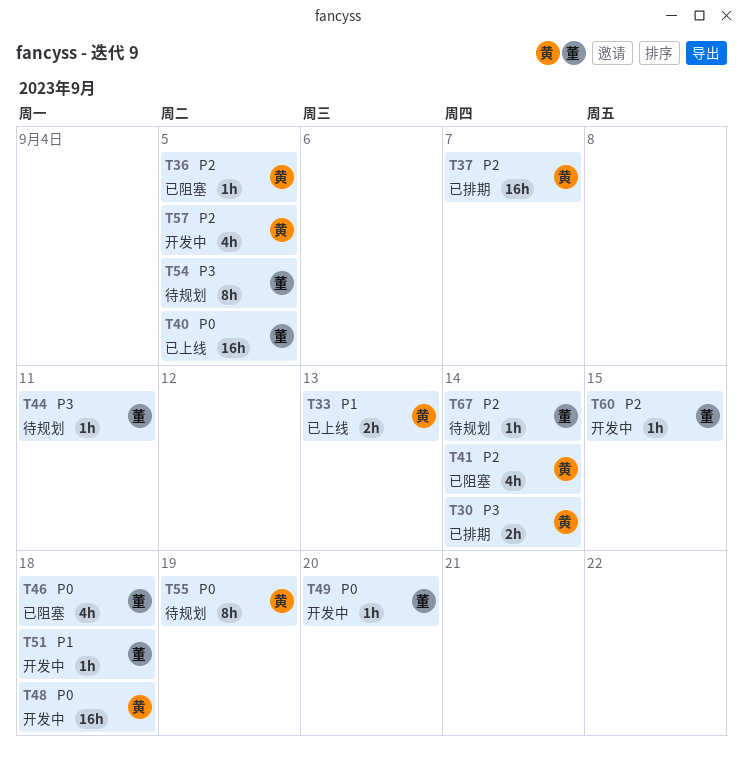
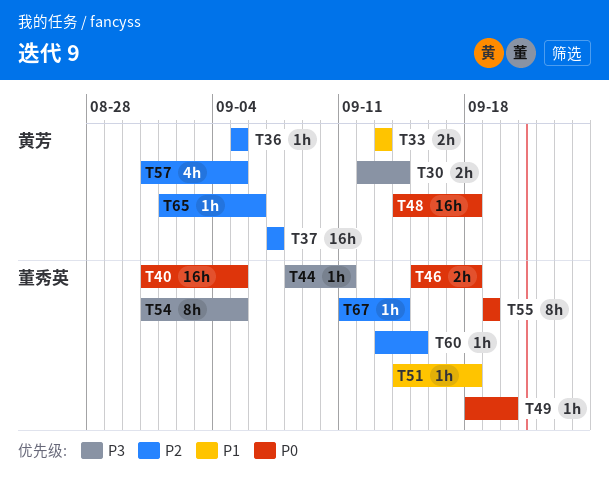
T41: present -> none
T46, estimate: 4h -> 2h
T55, owner: 黄芳 -> 董秀英
T65: none -> present

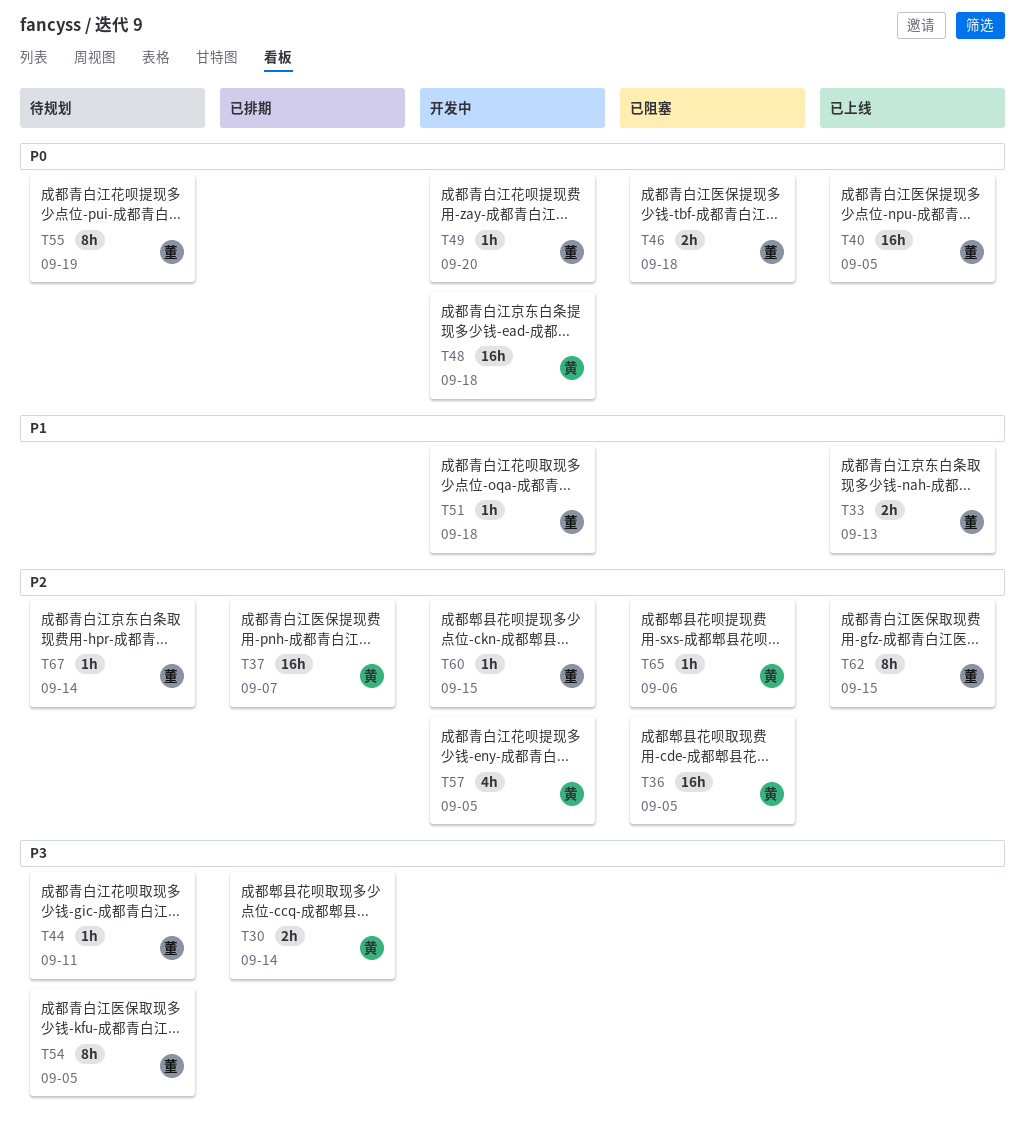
T33, owner: 黄芳 -> 董秀英
T36, estimate: 1h -> 16h
T62: none -> present

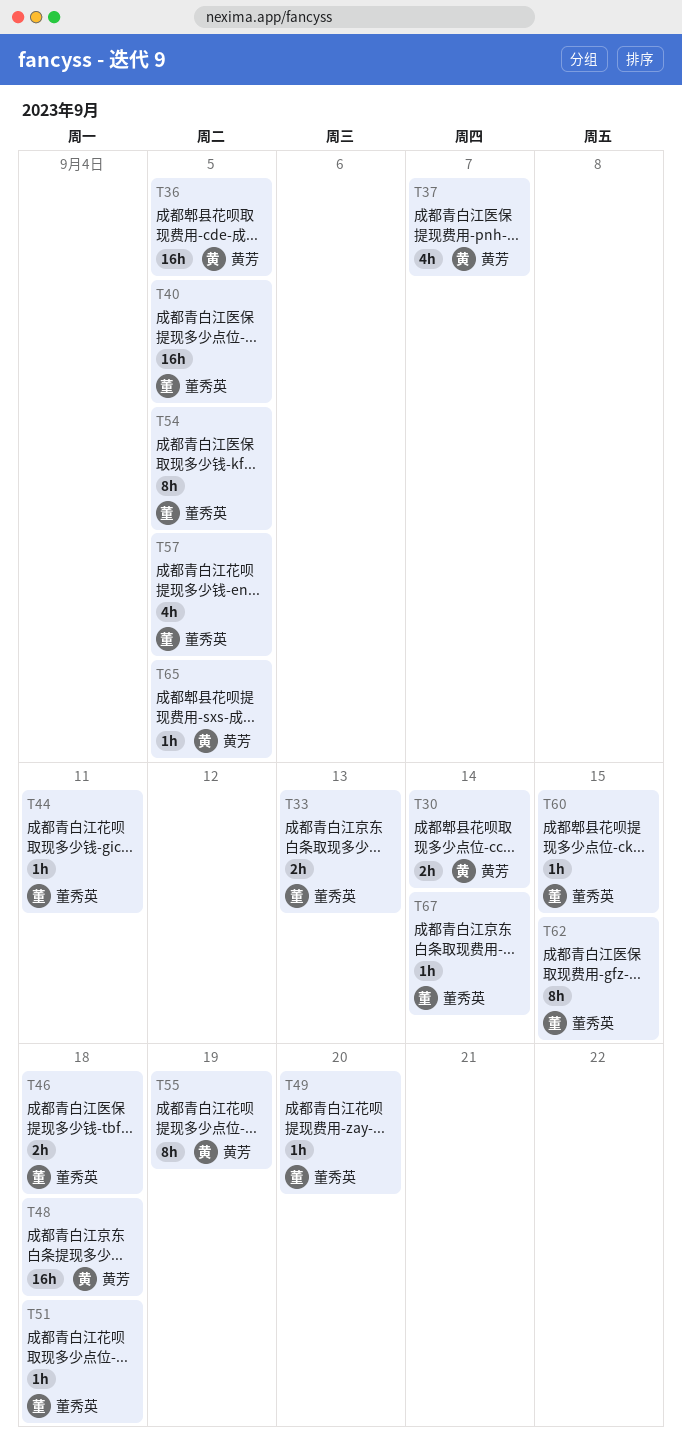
T37, estimate: 16h -> 4h
T55, owner: 董秀英 -> 黄芳
T57, owner: 黄芳 -> 董秀英
T65, due: Sep 6 -> Sep 5

